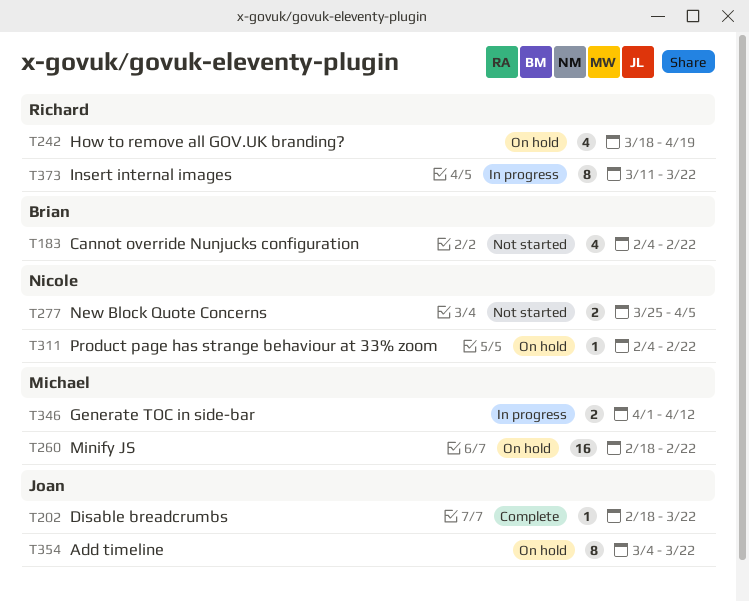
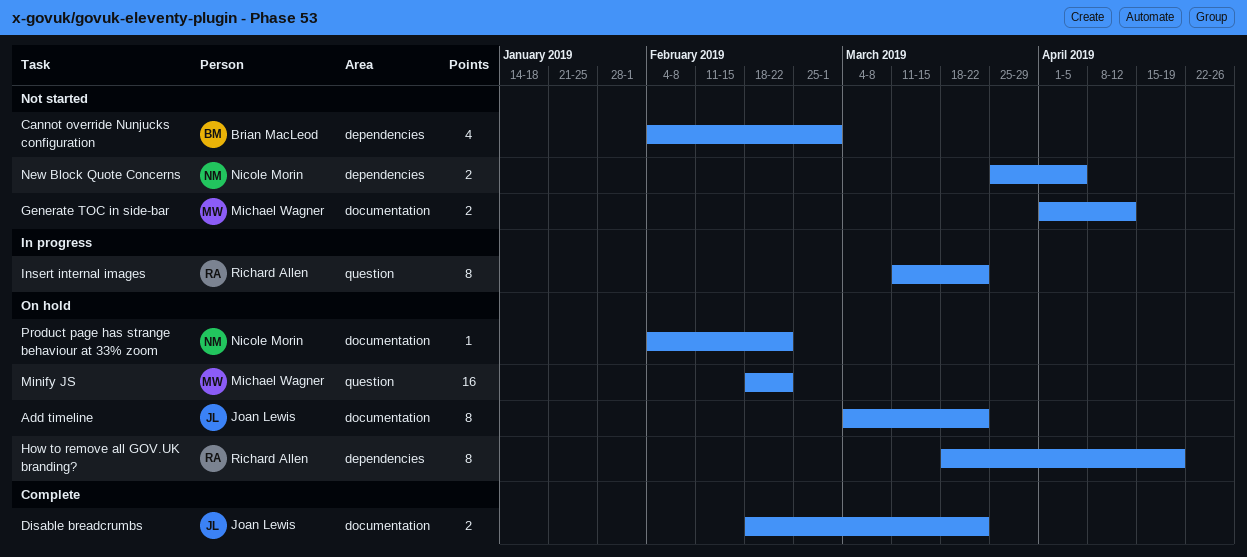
Cannot override Nunjucks configuration, due: Feb 22 -> Mar 1
Disable breadcrumbs, estimate: 1 -> 2
Generate TOC in side-bar, status: In progress -> Not started
How to remove all GOV.UK branding?, estimate: 4 -> 8

